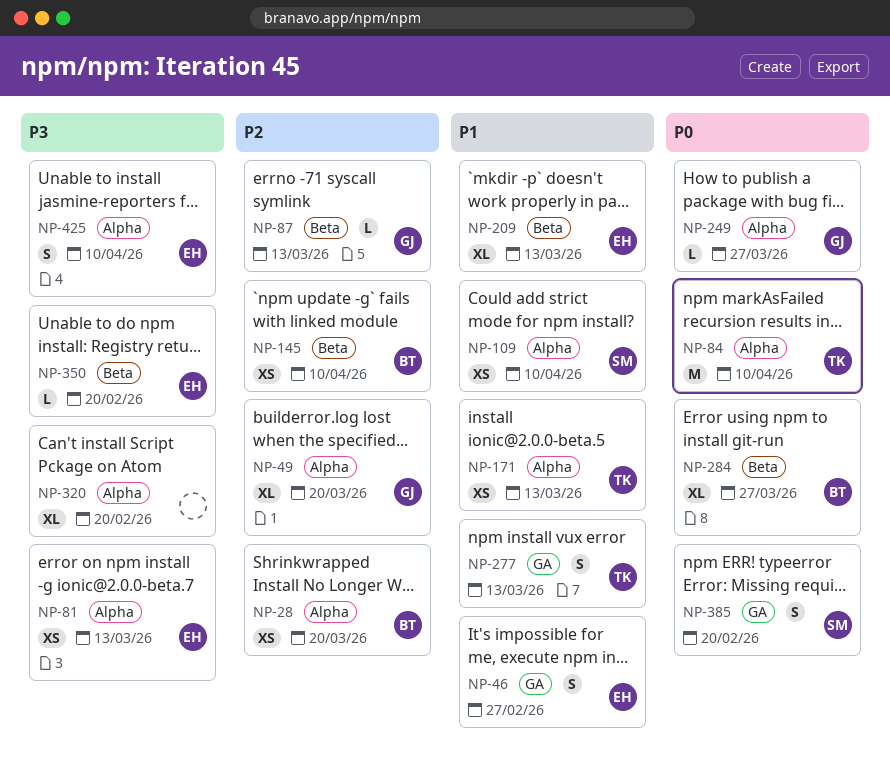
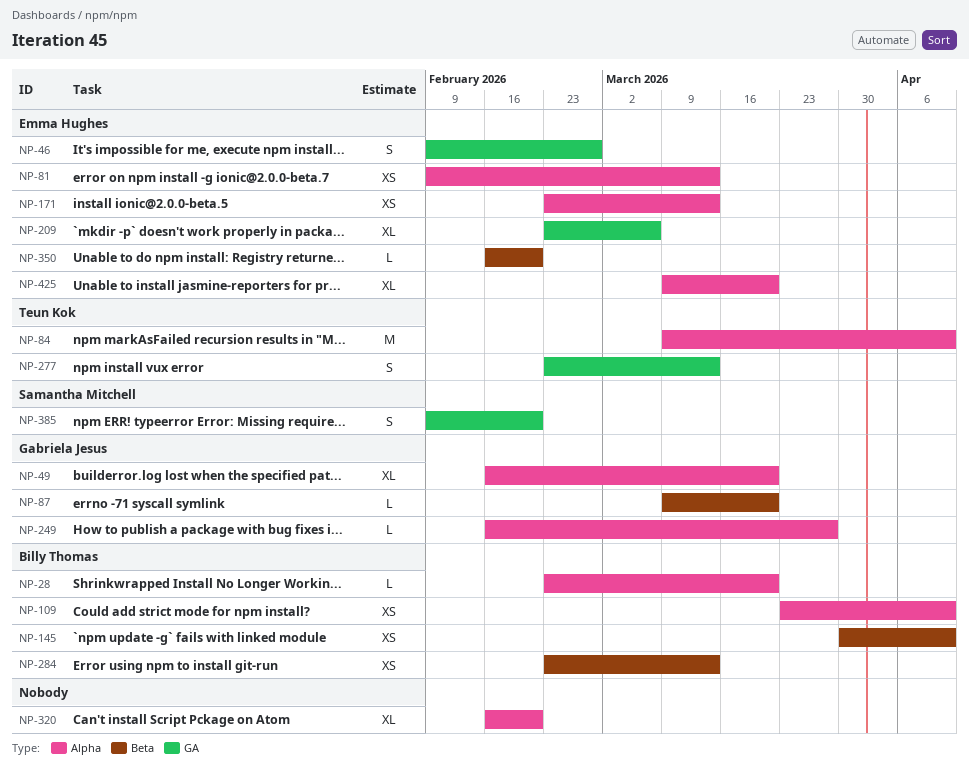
NP-28, estimate: XS -> L
NP-87, due: Mar 13 -> Mar 20
NP-109, owner: Samantha Mitchell -> Billy Thomas
NP-171, owner: Teun Kok -> Emma Hughes
NP-209, label: Beta -> GA
NP-209, due: Mar 13 -> Mar 6
NP-284, estimate: XL -> XS
NP-284, due: Mar 27 -> Mar 13
NP-425, estimate: S -> XL
NP-425, due: Apr 10 -> Mar 20

